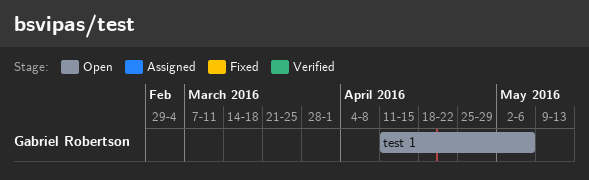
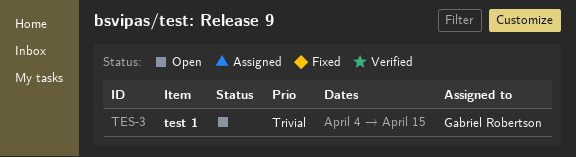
test 1, start: Apr 11 -> Apr 4
test 1, due: May 6 -> Apr 15

